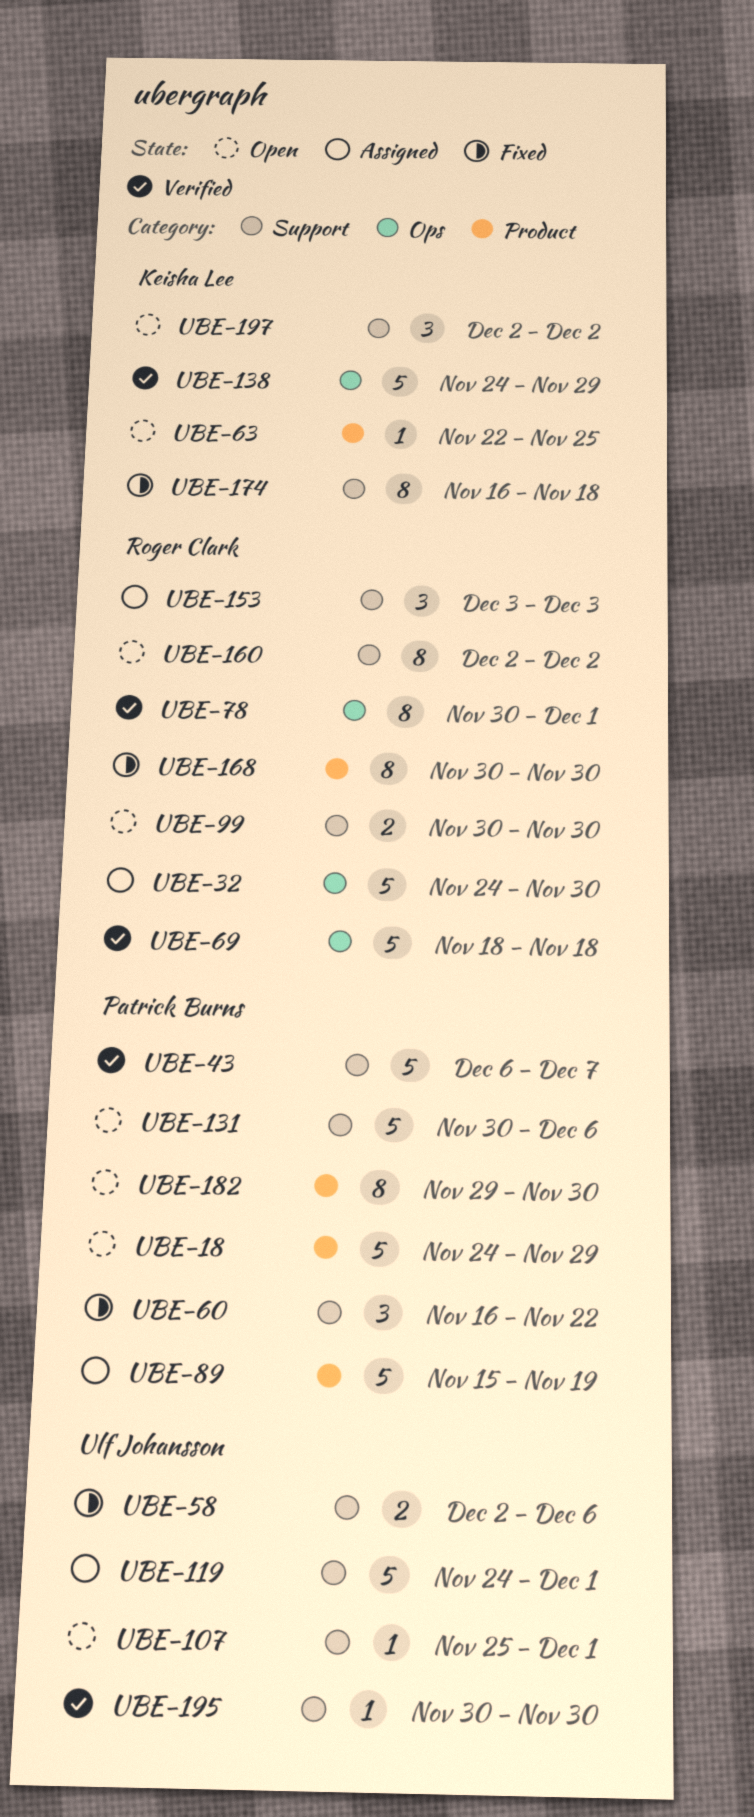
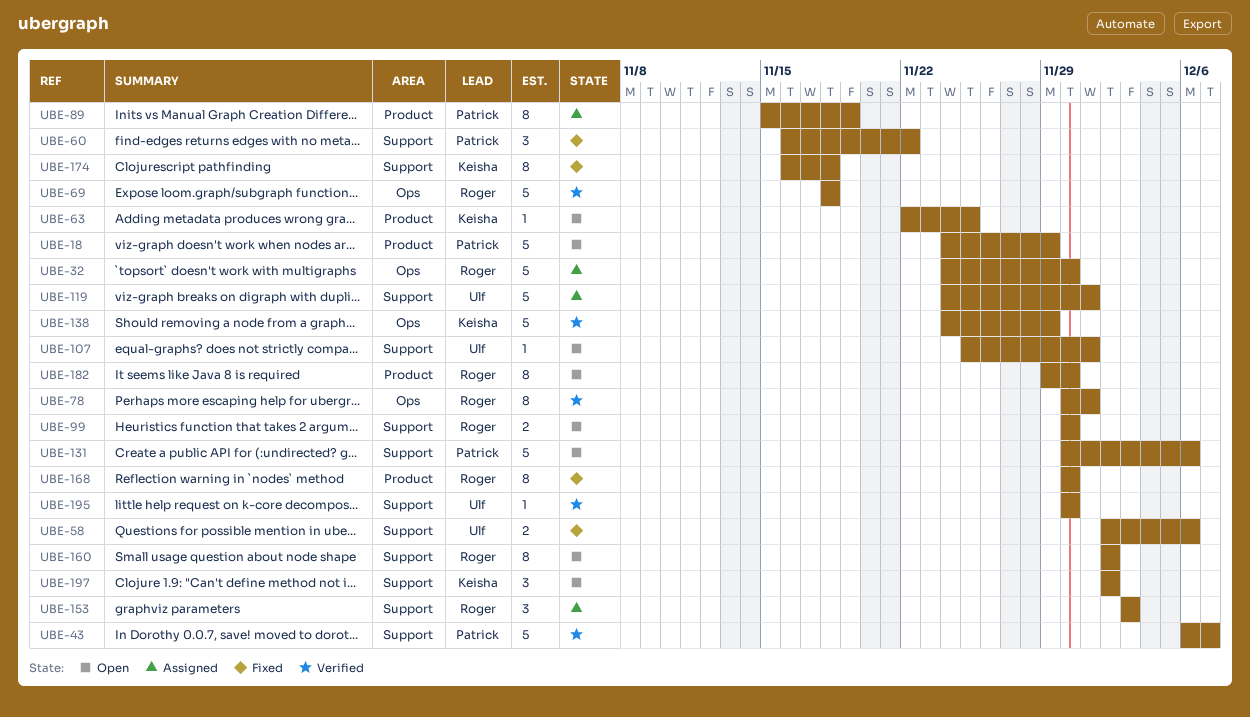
UBE-89, estimate: 5 -> 8
UBE-182, owner: Patrick Burns -> Roger Clark

